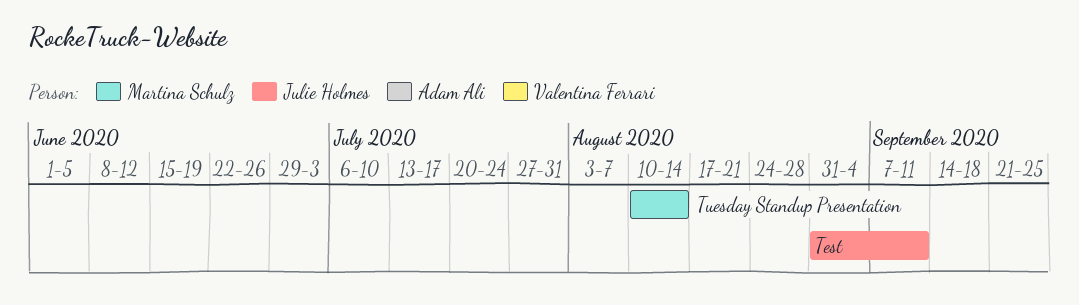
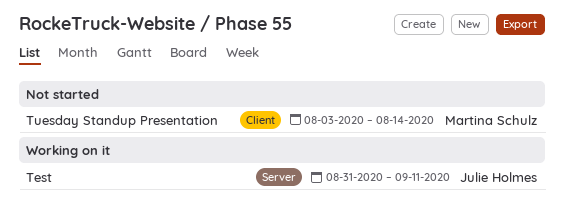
Tuesday Standup Presentation, start: Aug 10 -> Aug 3

